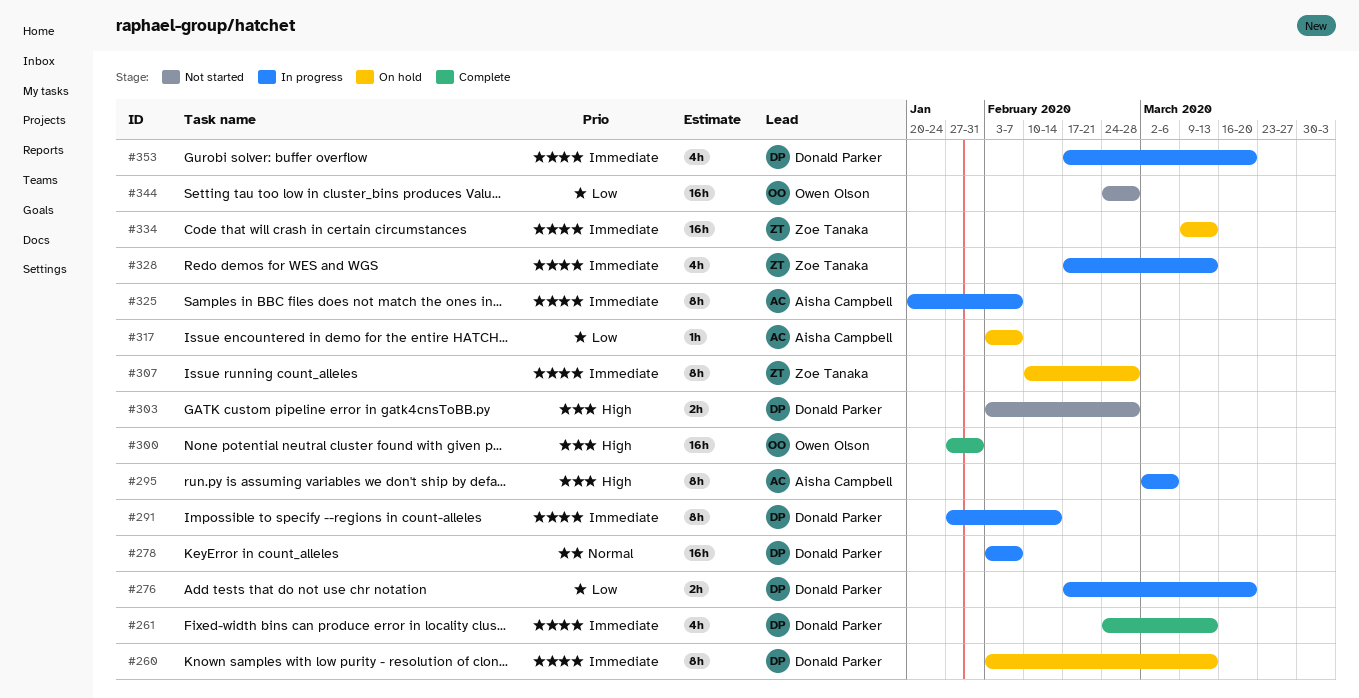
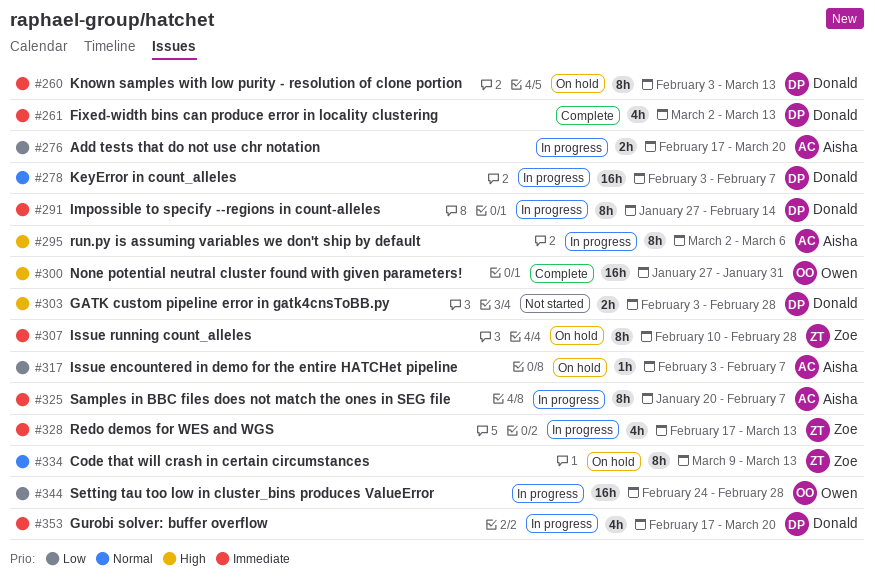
#261, start: Feb 24 -> Mar 2
#276, owner: Donald Parker -> Aisha Campbell
#334, priority: Immediate -> Normal
#334, estimate: 16h -> 8h
#344, status: Not started -> In progress

